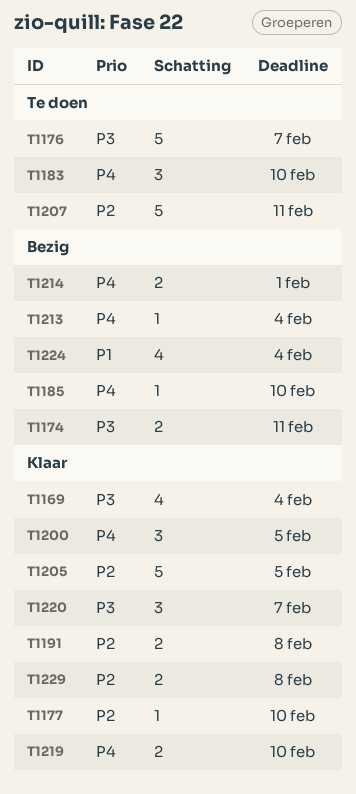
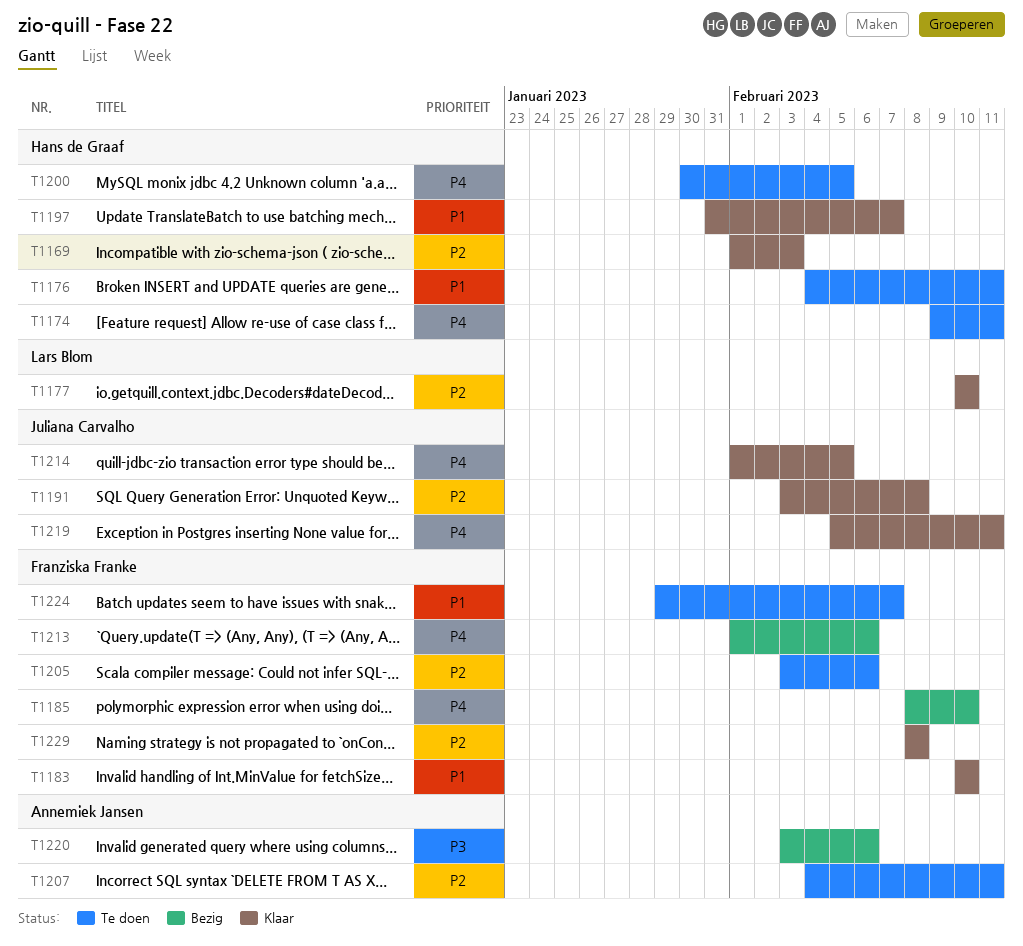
T1169, priority: P3 -> P2
T1169, due: Feb 4 -> Feb 3
T1174, status: Bezig -> Te doen
T1174, priority: P3 -> P4
T1176, priority: P3 -> P1
T1176, due: Feb 7 -> Feb 11
T1183, status: Te doen -> Klaar
T1183, priority: P4 -> P1
T1197: none -> present
T1200, status: Klaar -> Te doen
T1205, status: Klaar -> Te doen
T1205, due: Feb 5 -> Feb 6
T1213, due: Feb 4 -> Feb 6
T1214, status: Bezig -> Klaar
T1214, due: Feb 1 -> Feb 5
T1219, due: Feb 10 -> Feb 11
T1220, status: Klaar -> Bezig
T1220, due: Feb 7 -> Feb 6
T1224, status: Bezig -> Te doen
T1224, due: Feb 4 -> Feb 7

